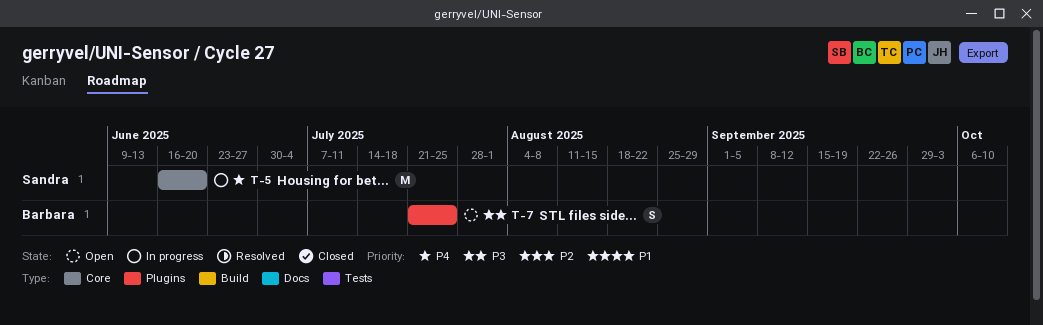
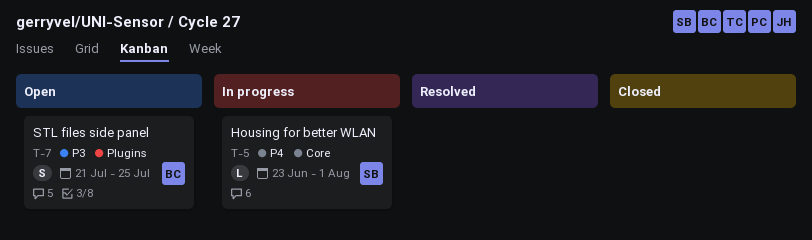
T-5, estimate: M -> L
T-5, start: Jun 16 -> Jun 23
T-5, due: Jun 20 -> Aug 1

